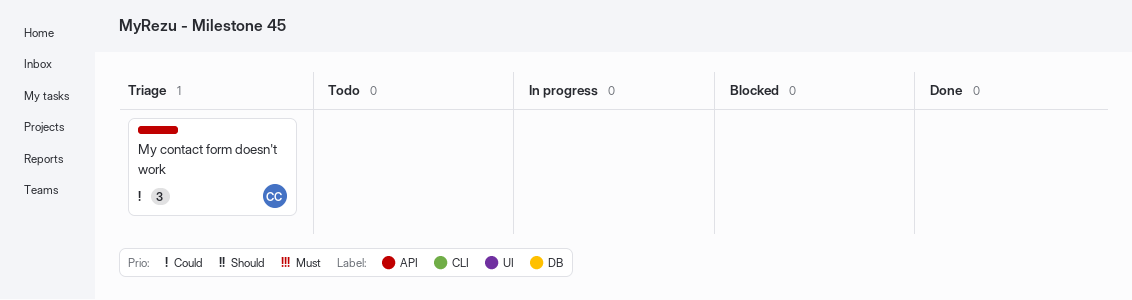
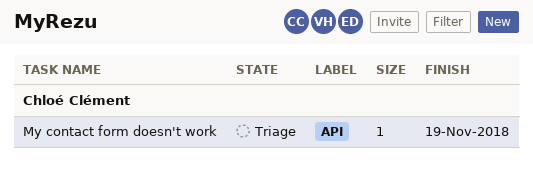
My contact form doesn't work, estimate: 3 -> 1

